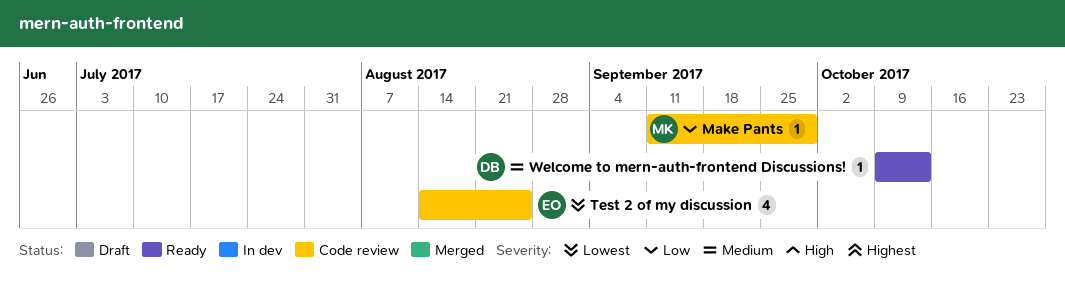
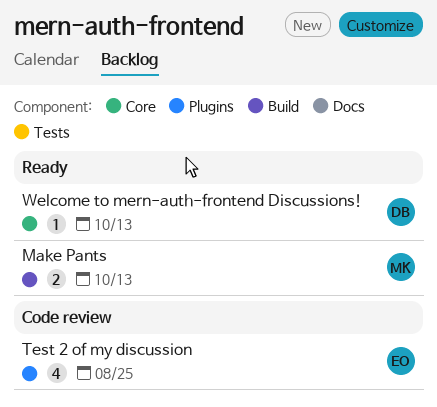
Make Pants, status: Code review -> Ready
Make Pants, estimate: 1 -> 2
Make Pants, due: Sep 29 -> Oct 13

